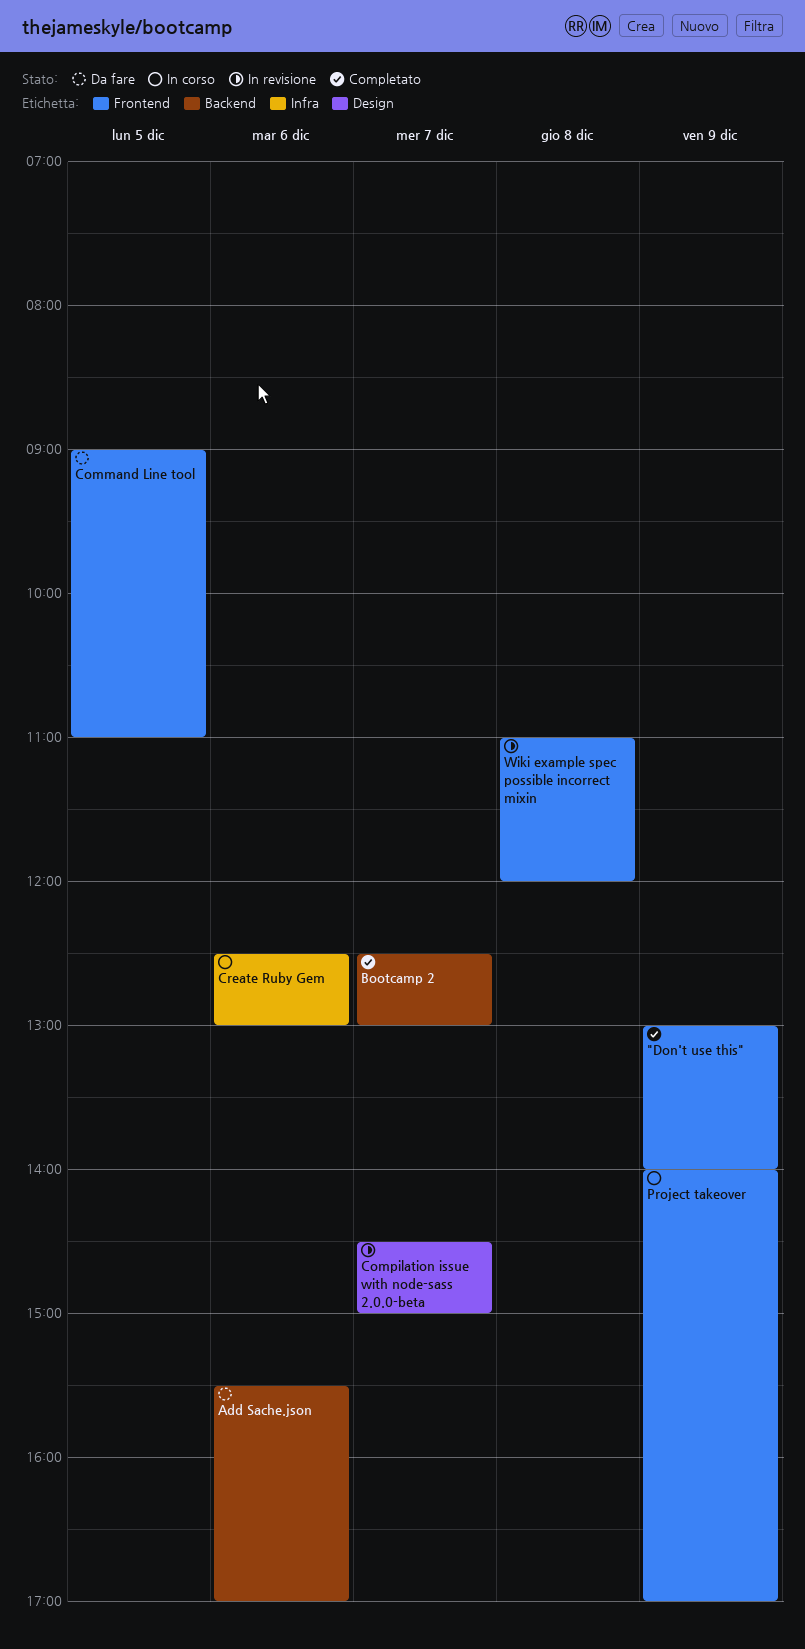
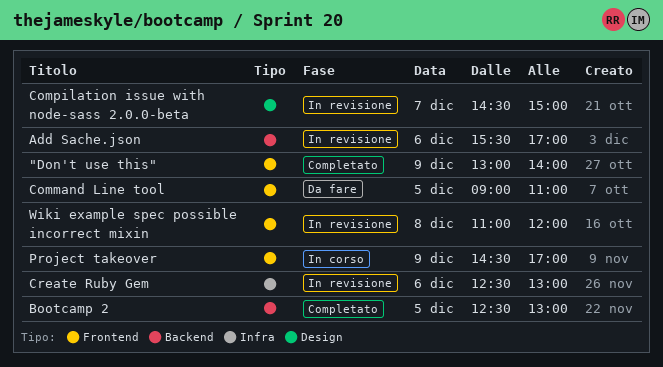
Add Sache.json, status: Da fare -> In revisione
Bootcamp 2, day: Dec 7 -> Dec 5
Create Ruby Gem, status: In corso -> In revisione
Project takeover, begins: 14:00 -> 14:30

